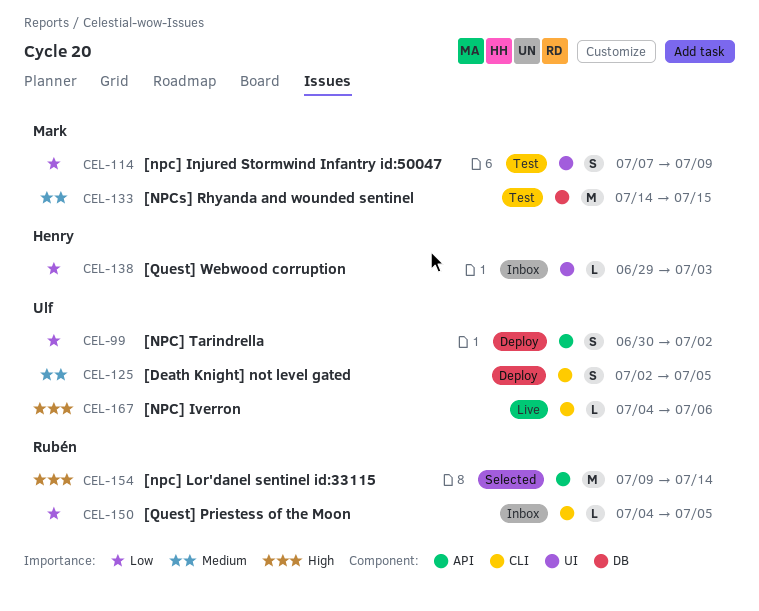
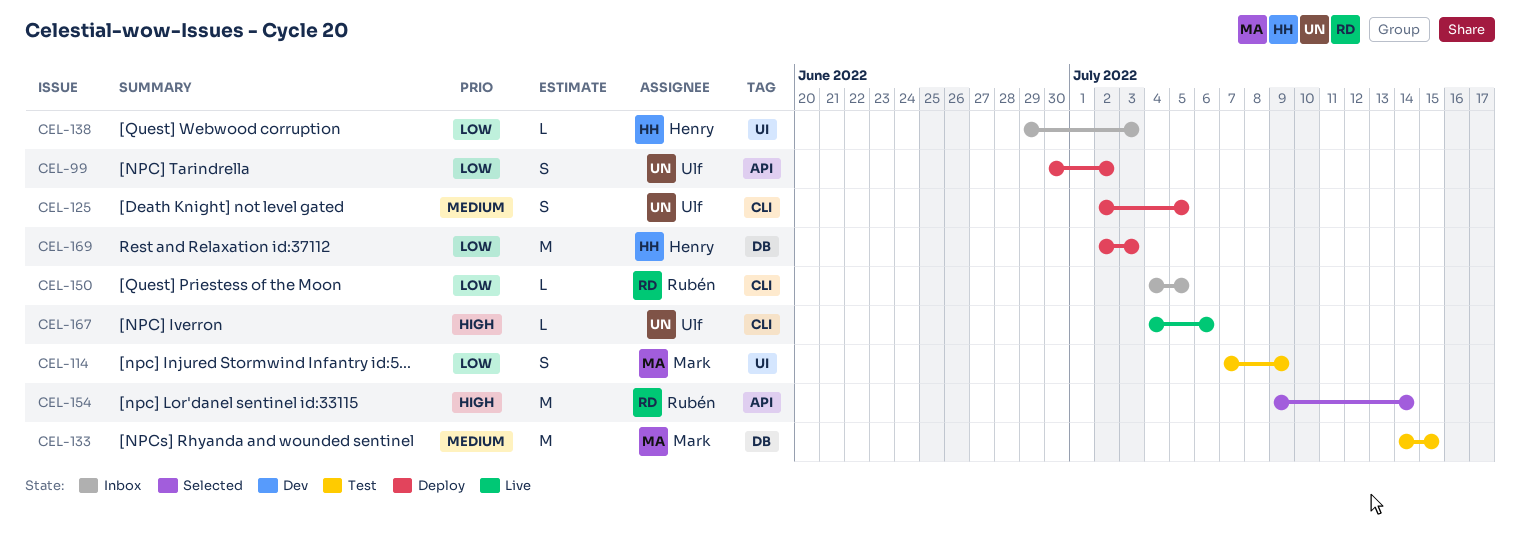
CEL-169: none -> present

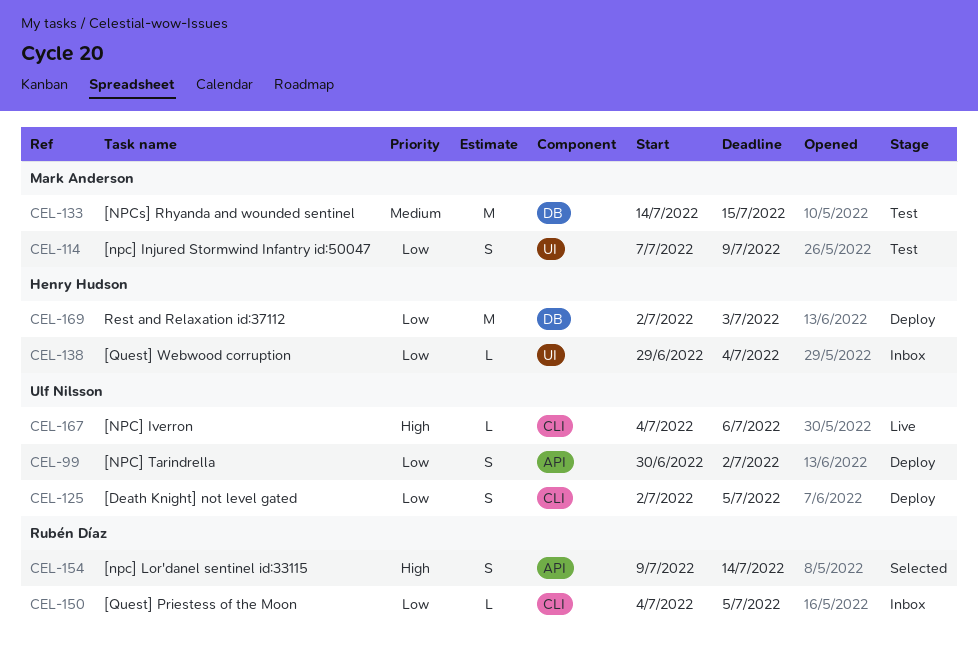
CEL-125, priority: Medium -> Low
CEL-138, due: Jul 3 -> Jul 4
CEL-154, estimate: M -> S

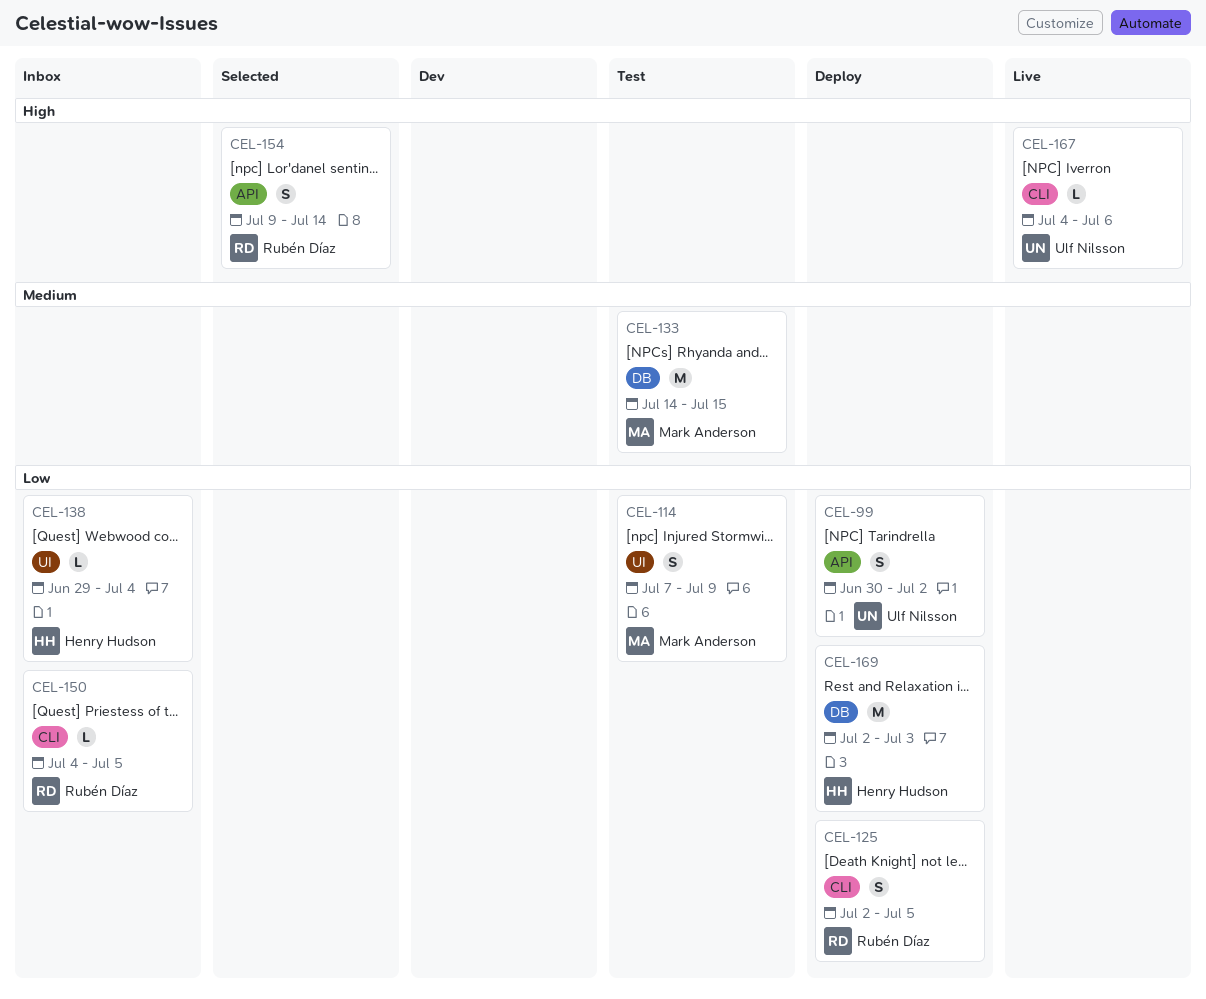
CEL-125, owner: Ulf Nilsson -> Rubén Díaz

